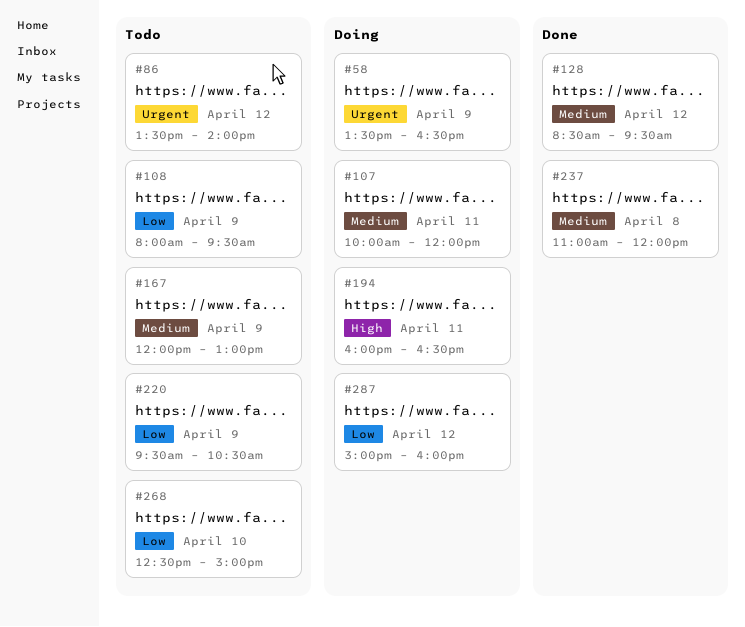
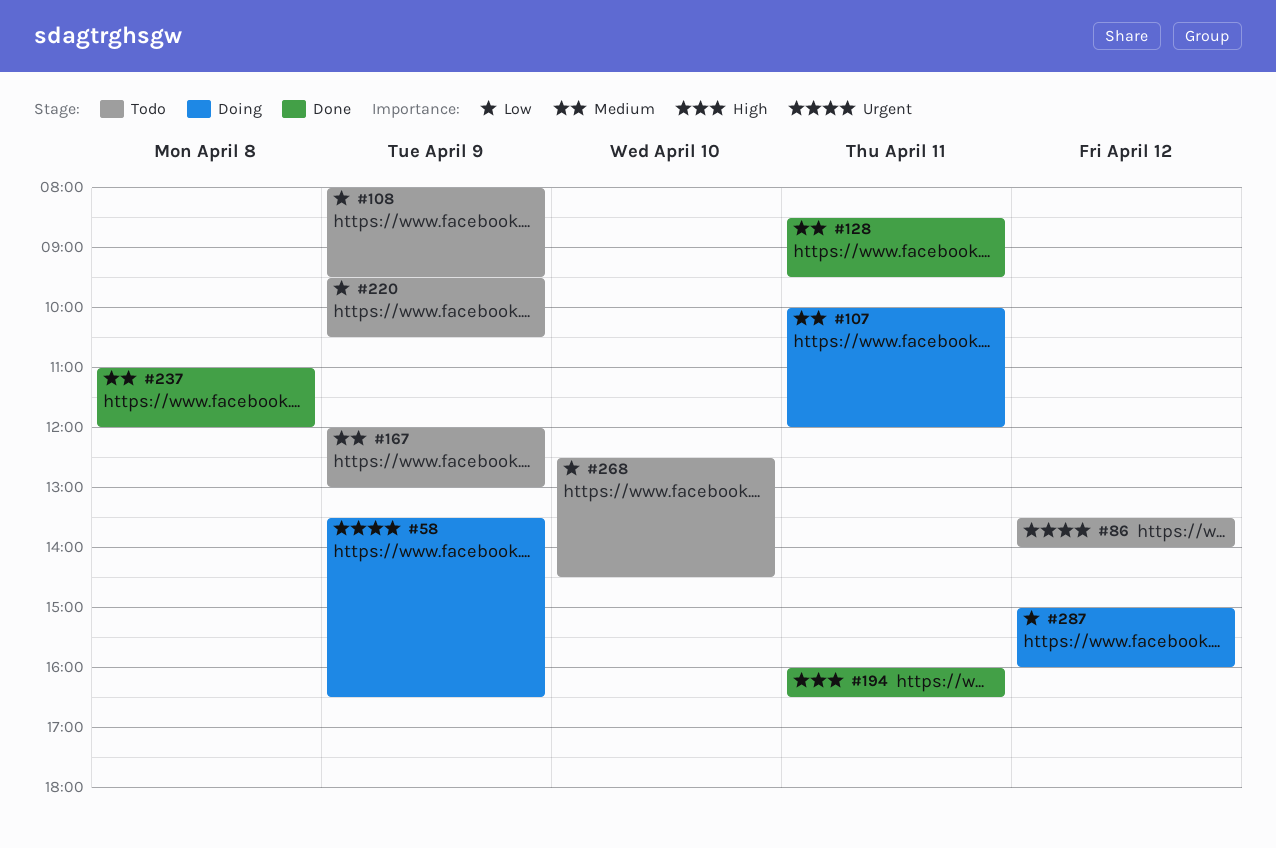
#128, day: Apr 12 -> Apr 11
#194, status: Doing -> Done
#268, ends: 15:00 -> 14:30

